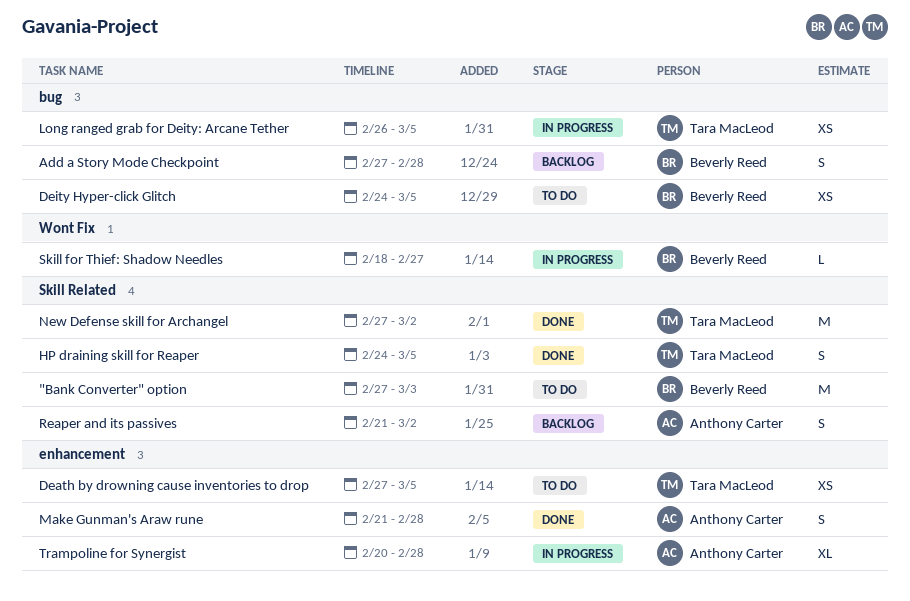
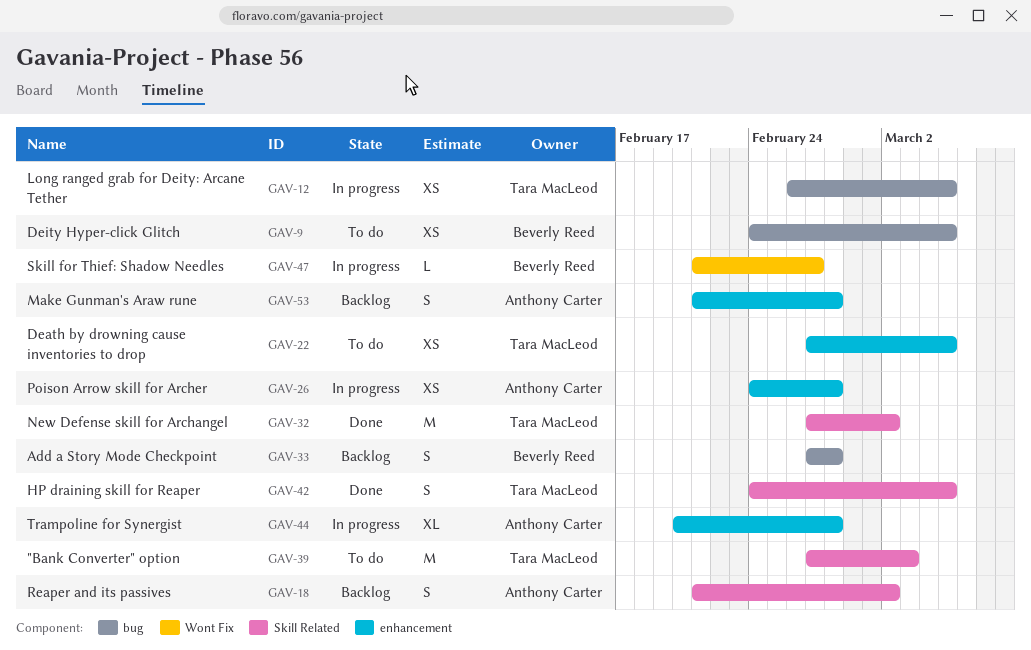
"Bank Converter" option, owner: Beverly Reed -> Tara MacLeod
Make Gunman's Araw rune, status: Done -> Backlog
Poison Arrow skill for Archer: none -> present
Skill for Thief: Shadow Needles, start: Feb 18 -> Feb 21

